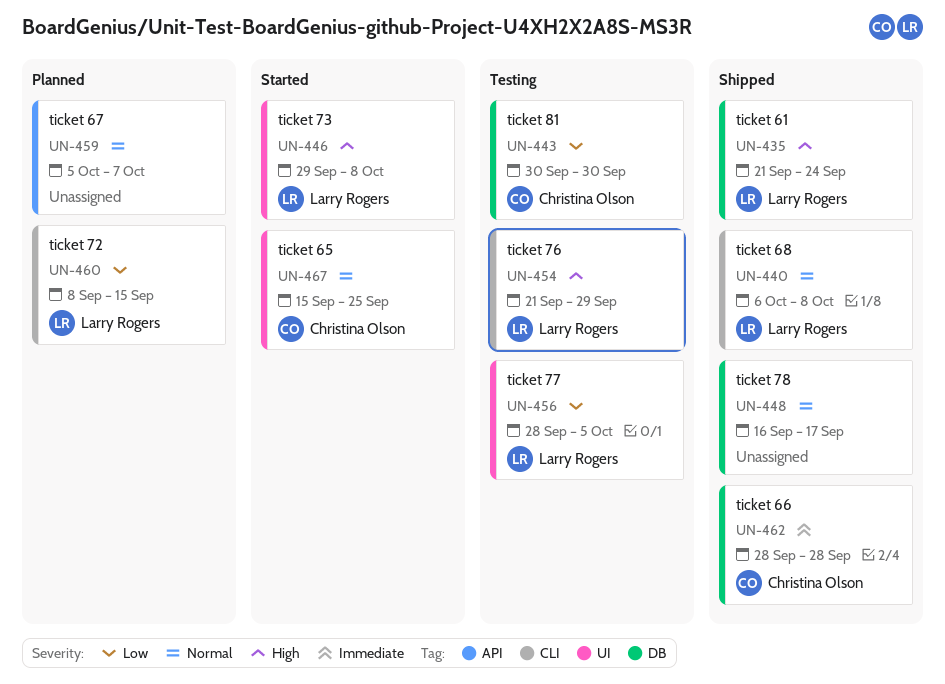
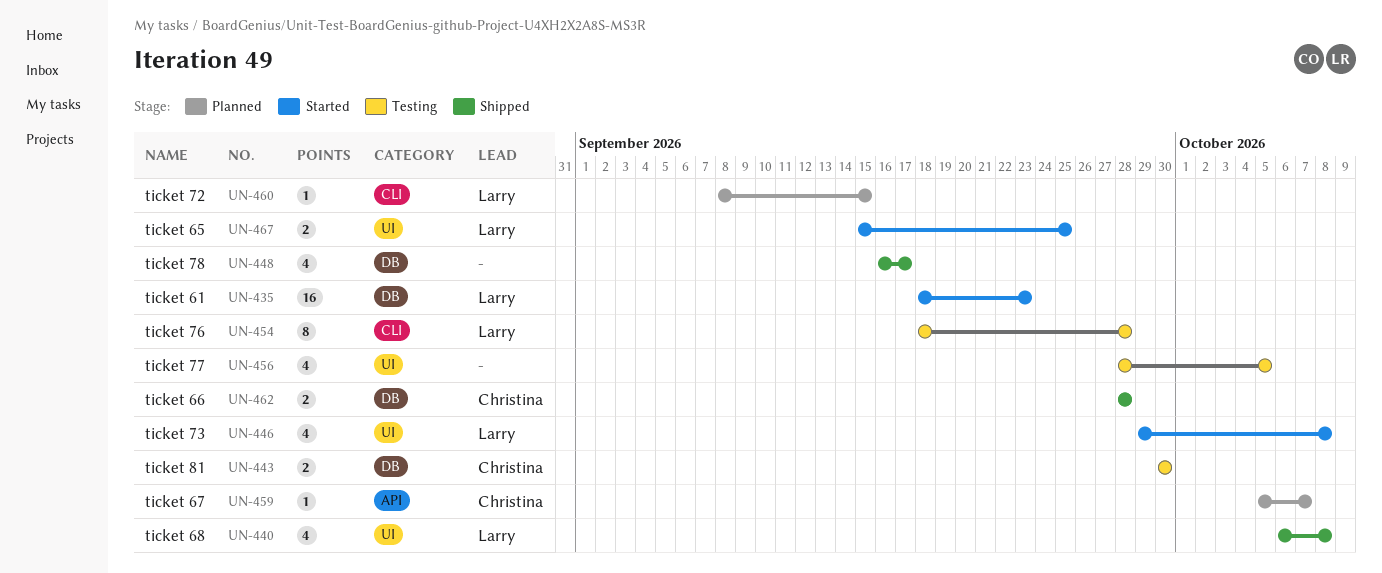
UN-435, status: Shipped -> Started
UN-435, start: Sep 21 -> Sep 18
UN-435, due: Sep 24 -> Sep 23
UN-440, label: CLI -> UI
UN-454, start: Sep 21 -> Sep 18
UN-454, due: Sep 29 -> Sep 28
UN-456, owner: Larry Rogers -> none
UN-459, owner: none -> Christina Olson
UN-467, owner: Christina Olson -> Larry Rogers

